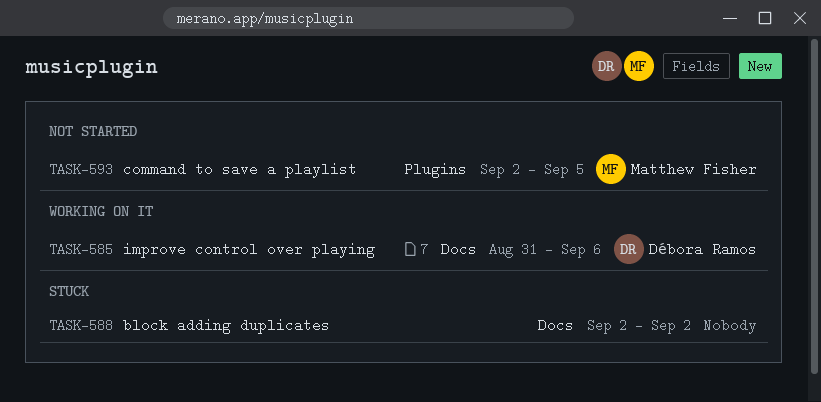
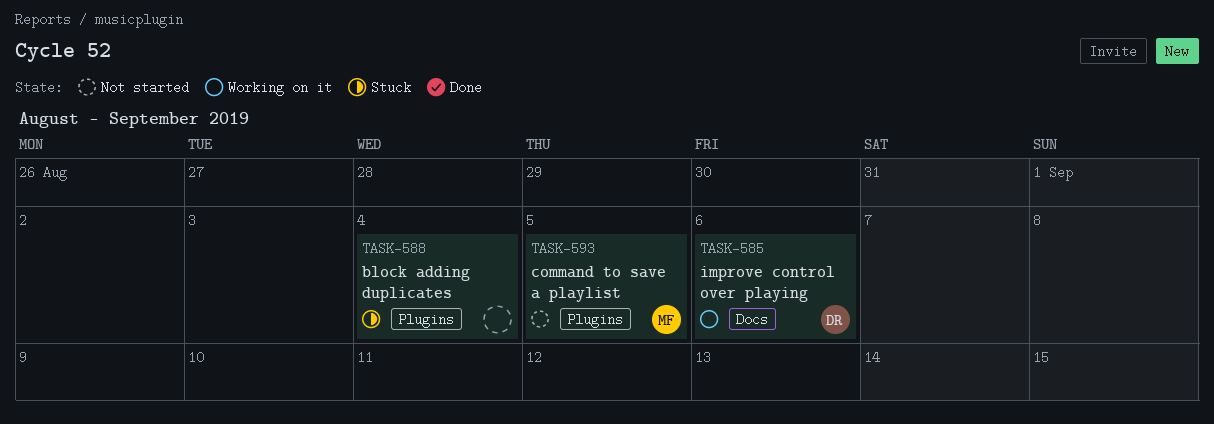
TASK-588, label: Docs -> Plugins
TASK-588, due: Sep 2 -> Sep 4

